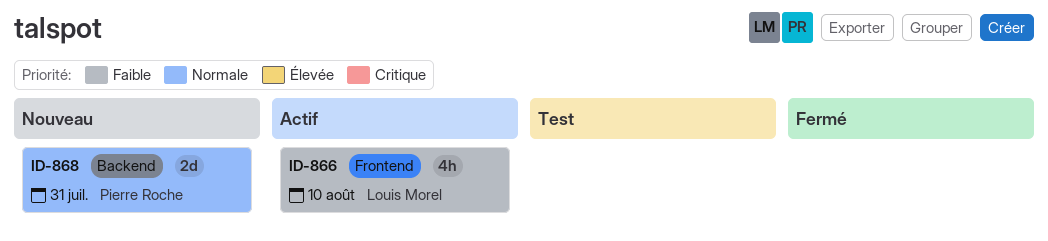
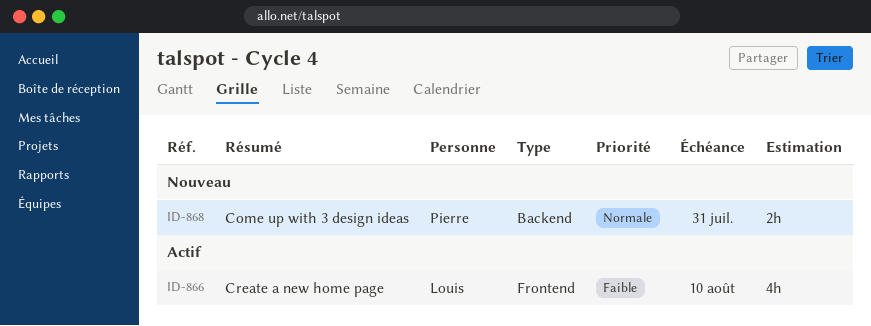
ID-868, estimate: 2d -> 2h

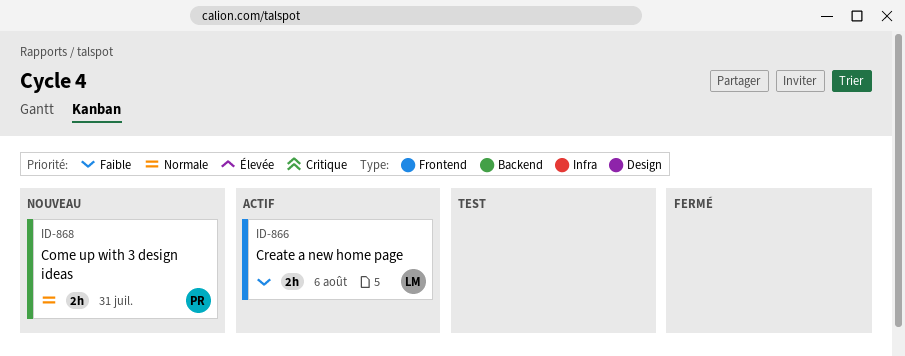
ID-866, estimate: 4h -> 2h
ID-866, due: Aug 10 -> Aug 6

